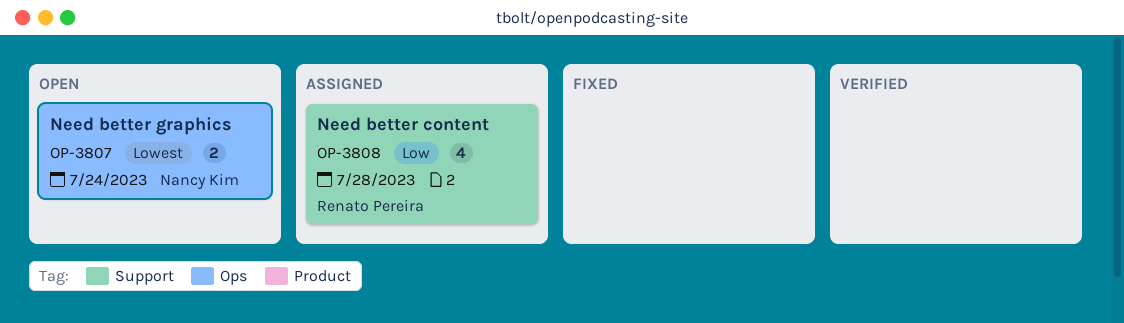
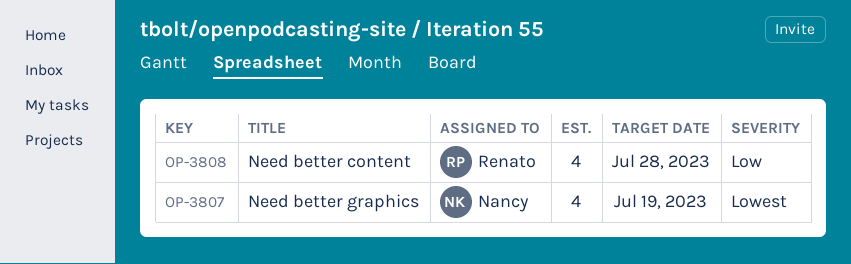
OP-3807, estimate: 2 -> 4
OP-3807, due: Jul 24 -> Jul 19

